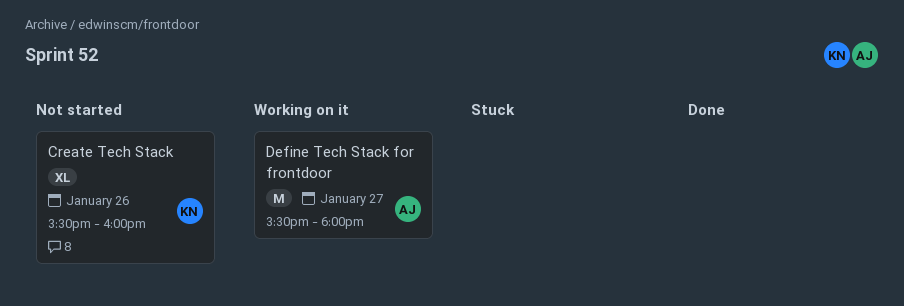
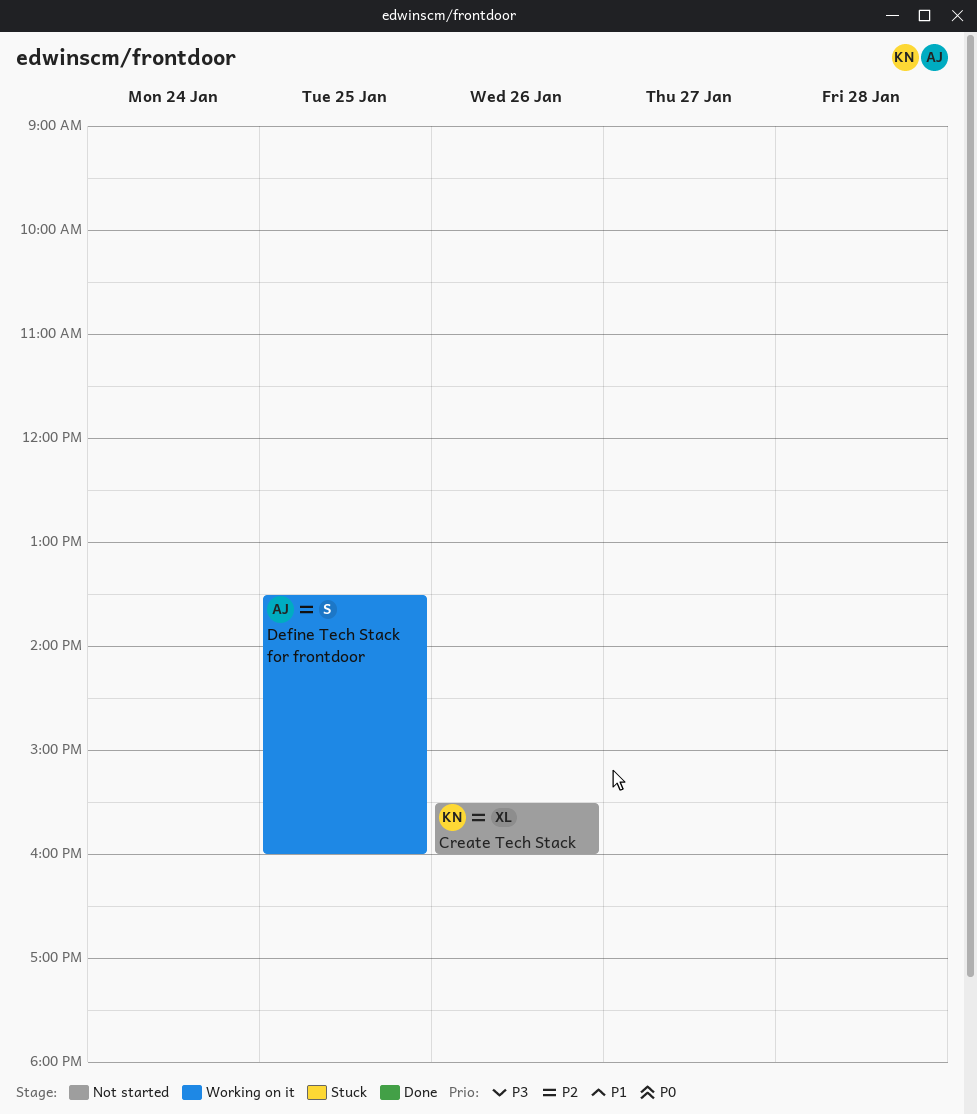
Define Tech Stack for frontdoor, estimate: M -> S
Define Tech Stack for frontdoor, day: Jan 27 -> Jan 25
Define Tech Stack for frontdoor, begins: 15:30 -> 13:30
Define Tech Stack for frontdoor, ends: 18:00 -> 16:00

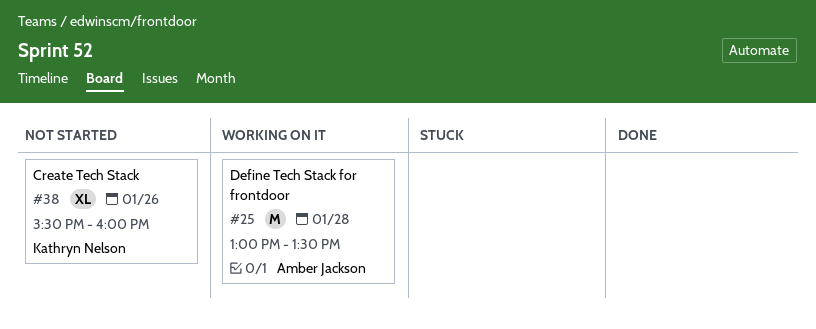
Define Tech Stack for frontdoor, estimate: S -> M
Define Tech Stack for frontdoor, day: Jan 25 -> Jan 28
Define Tech Stack for frontdoor, begins: 13:30 -> 13:00
Define Tech Stack for frontdoor, ends: 16:00 -> 13:30

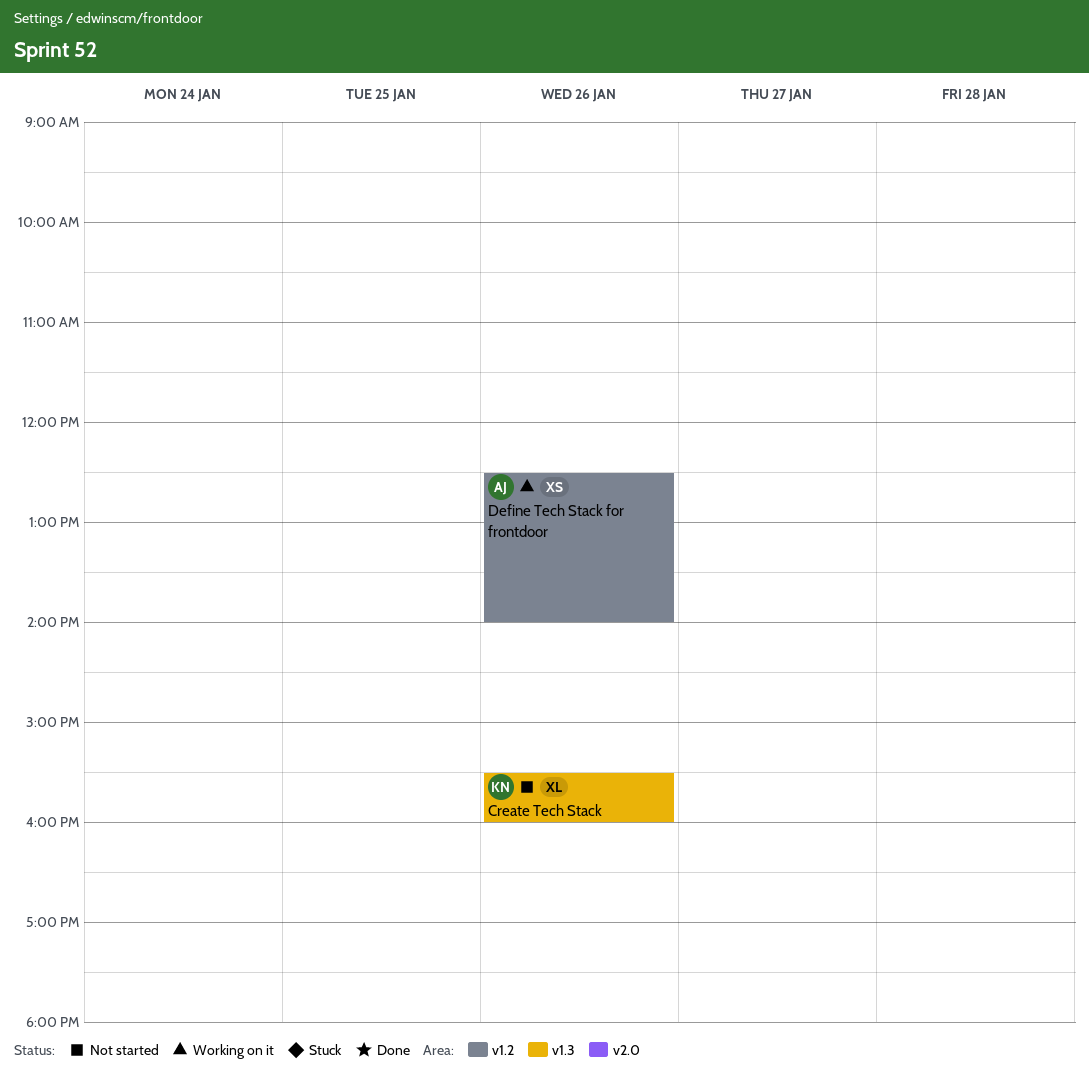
Define Tech Stack for frontdoor, estimate: M -> XS
Define Tech Stack for frontdoor, day: Jan 28 -> Jan 26
Define Tech Stack for frontdoor, begins: 13:00 -> 12:30
Define Tech Stack for frontdoor, ends: 13:30 -> 14:00

